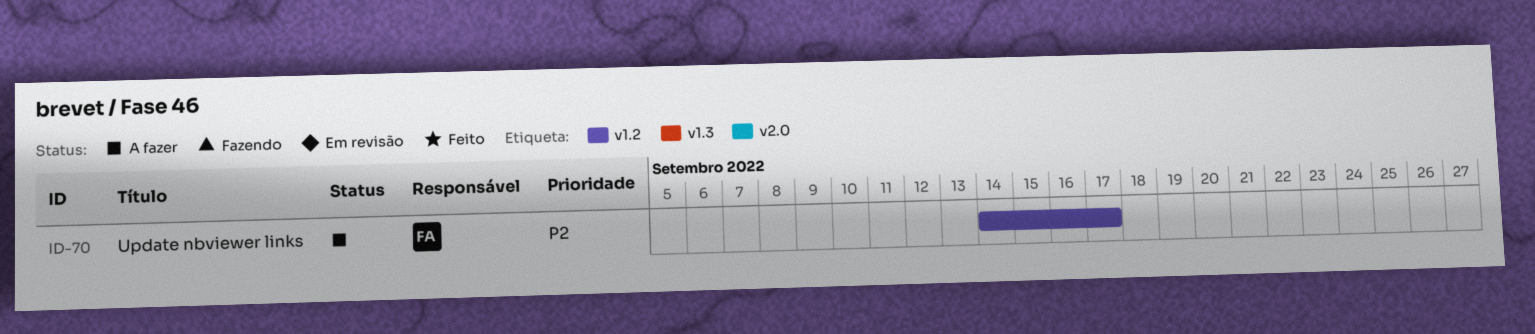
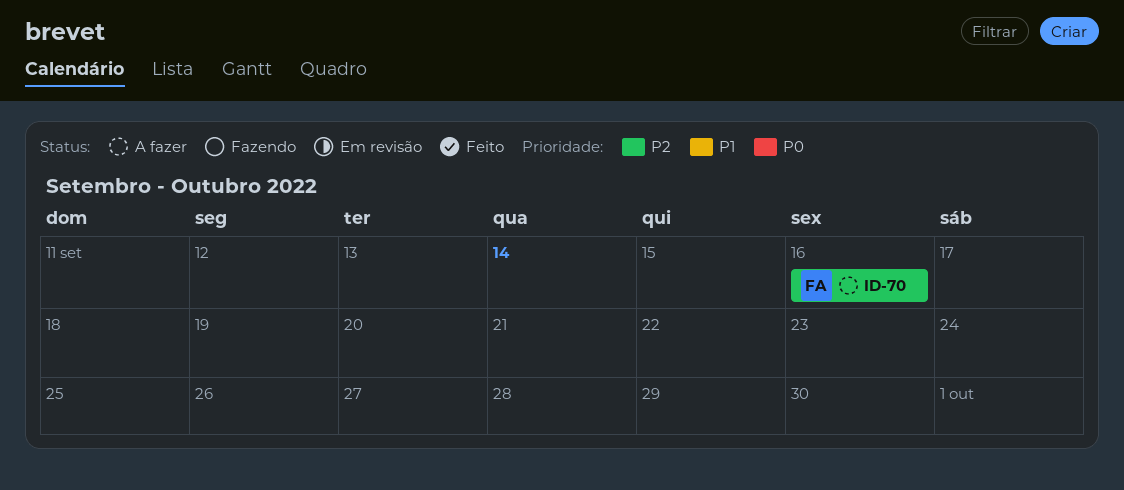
ID-70, start: Sep 14 -> Sep 16
ID-70, due: Sep 17 -> Sep 16

